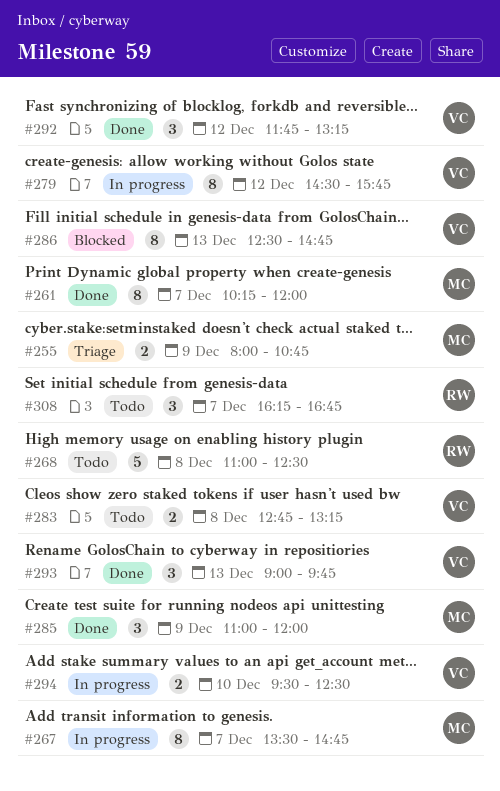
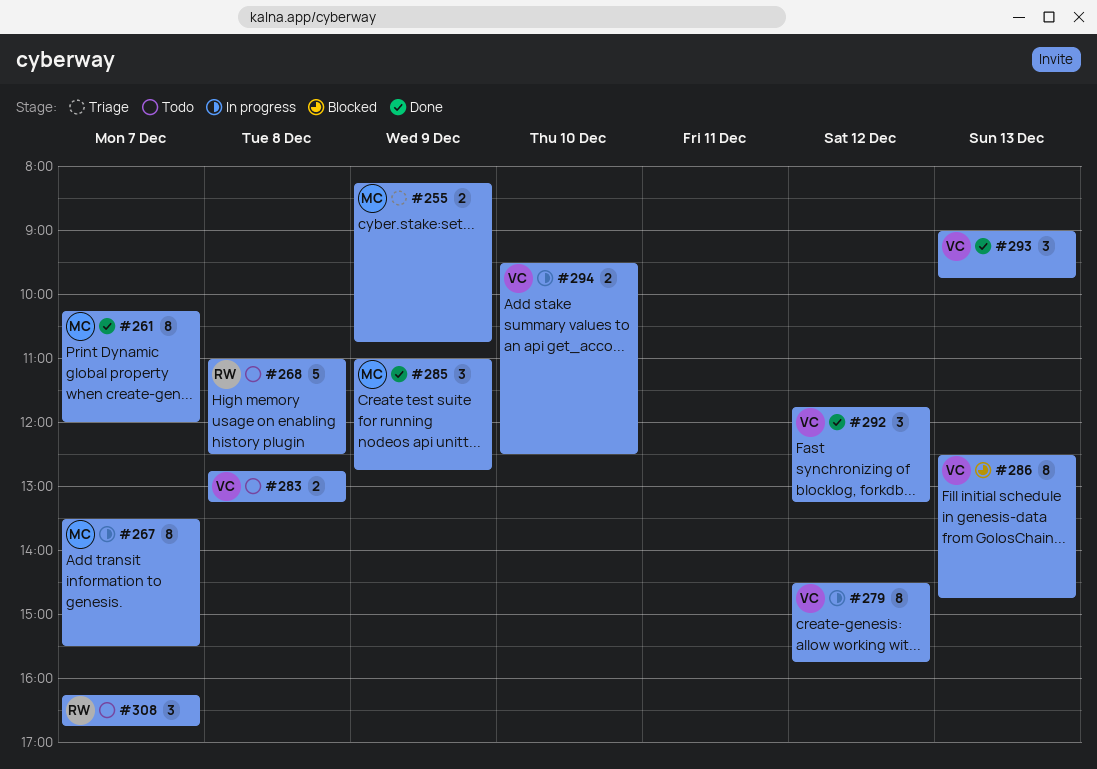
#255, begins: 08:00 -> 08:15
#267, ends: 14:45 -> 15:30
#285, ends: 12:00 -> 12:45

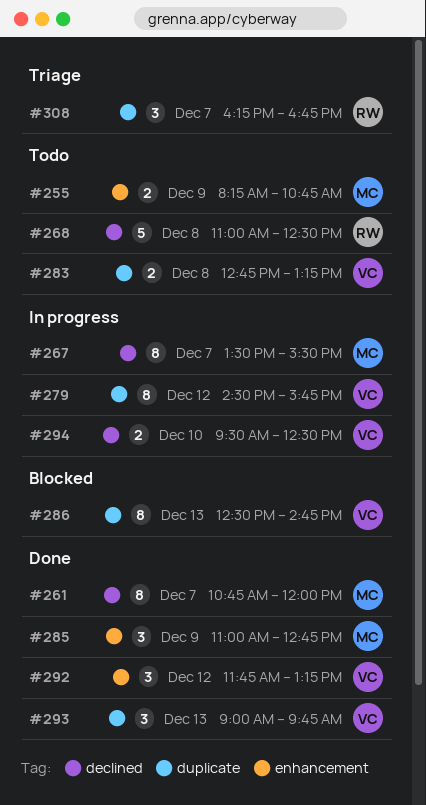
#255, status: Triage -> Todo
#261, begins: 10:15 -> 10:45
#308, status: Todo -> Triage

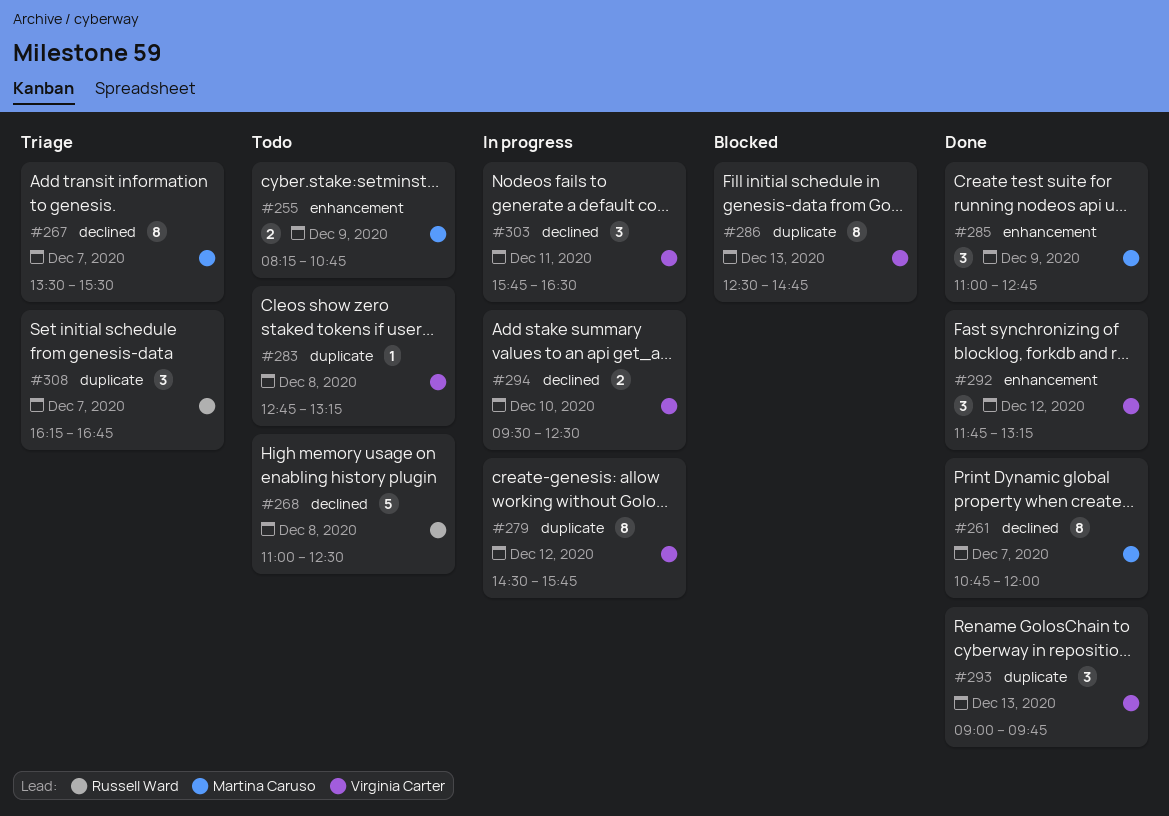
#267, status: In progress -> Triage
#283, estimate: 2 -> 1
#303: none -> present

